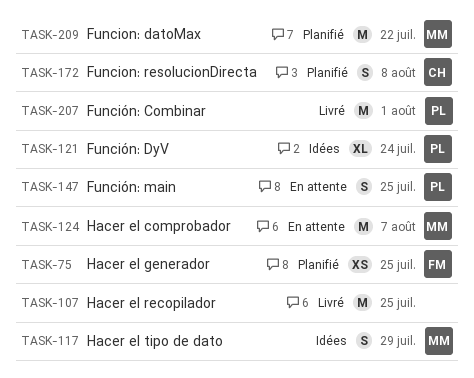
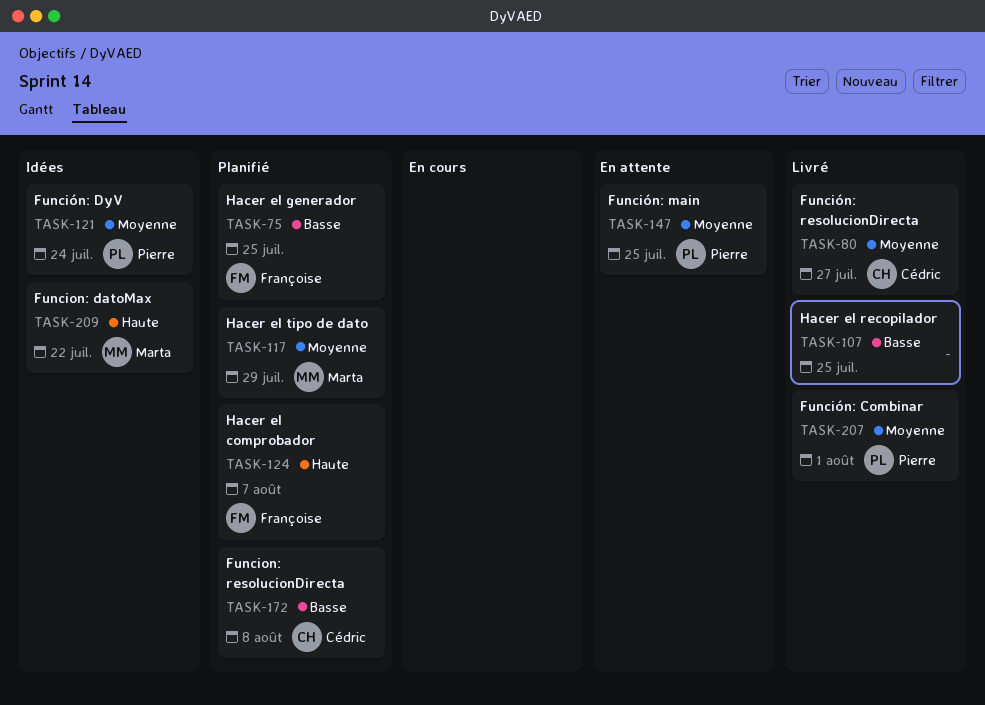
TASK-80: none -> present
TASK-117, status: Idées -> Planifié
TASK-124, status: En attente -> Planifié
TASK-124, owner: Marta -> Françoise
TASK-209, status: Planifié -> Idées

